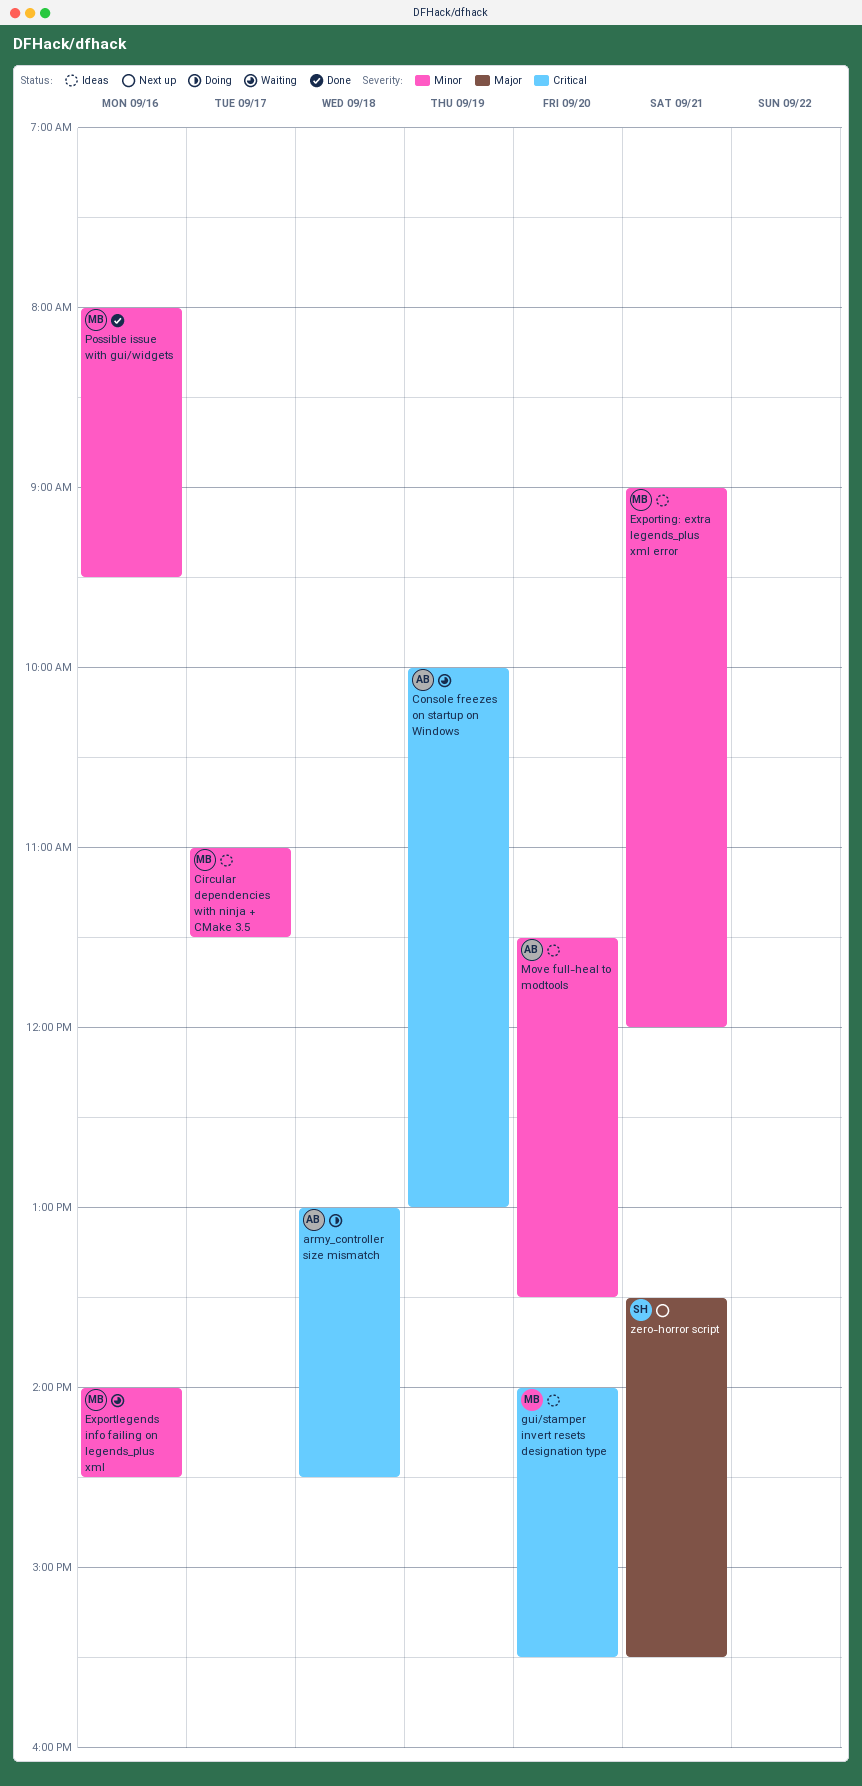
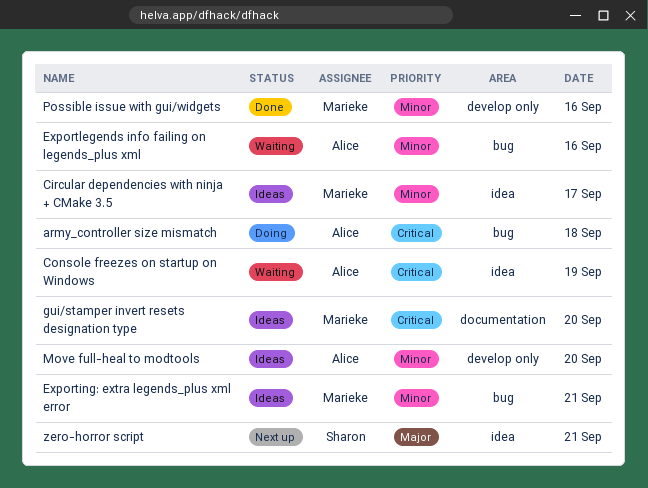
Exportlegends info failing on legends_plus xml, owner: Marieke -> Alice

